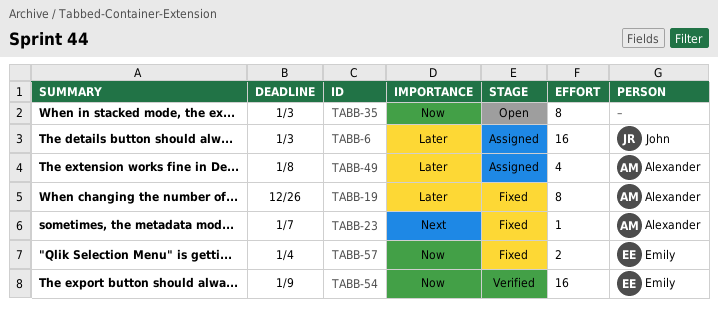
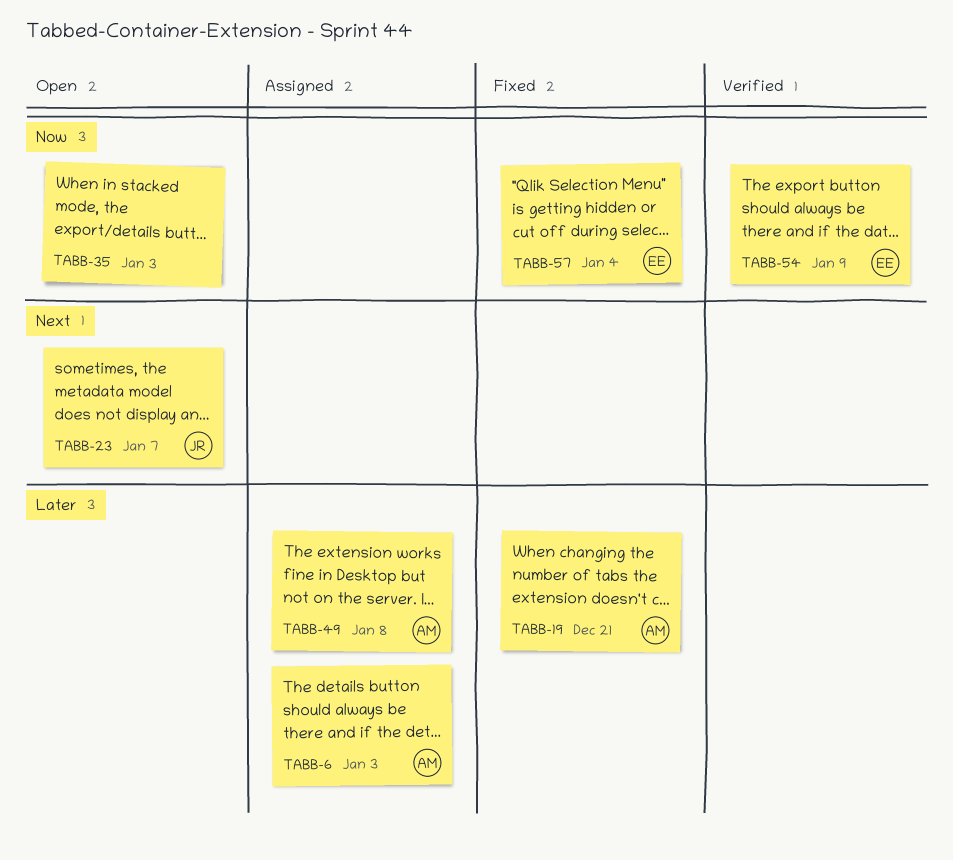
TABB-6, owner: John -> Alexander
TABB-19, due: Dec 26 -> Dec 21
TABB-23, status: Fixed -> Open
TABB-23, owner: Alexander -> John

